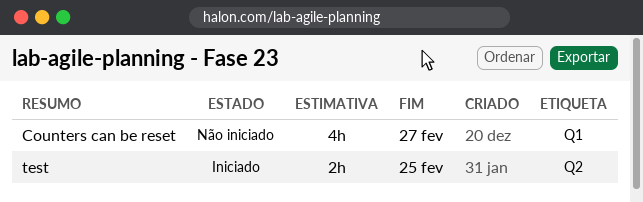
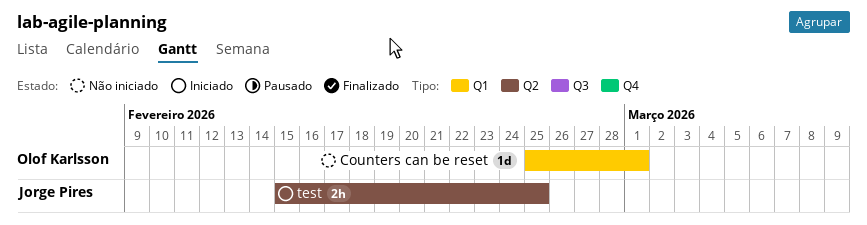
Counters can be reset, estimate: 4h -> 1d
Counters can be reset, due: Feb 27 -> Mar 1

